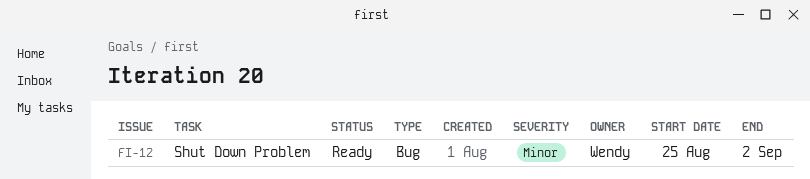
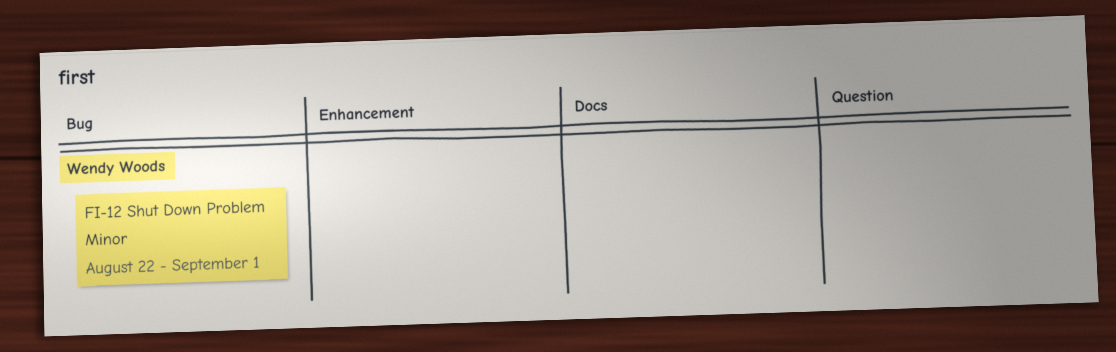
FI-12, start: Aug 25 -> Aug 22
FI-12, due: Sep 2 -> Sep 1

